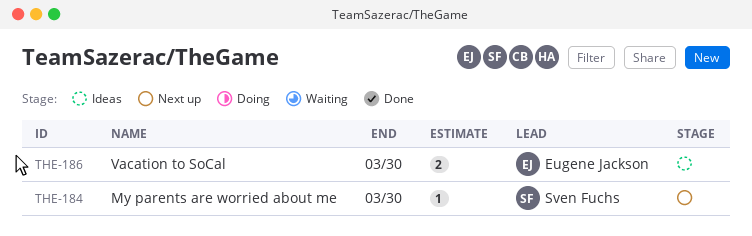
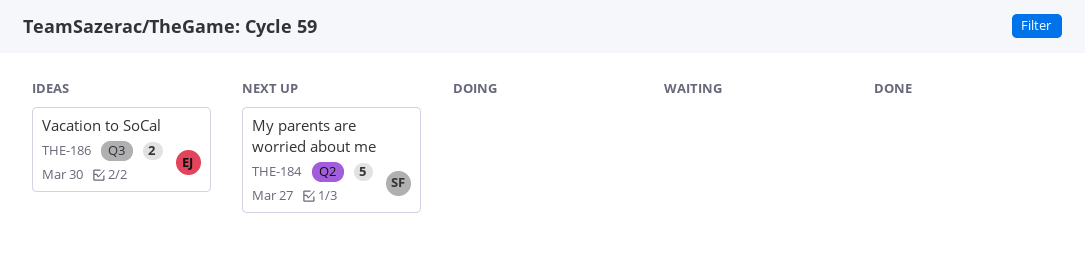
THE-184, estimate: 1 -> 5
THE-184, due: Mar 30 -> Mar 27

